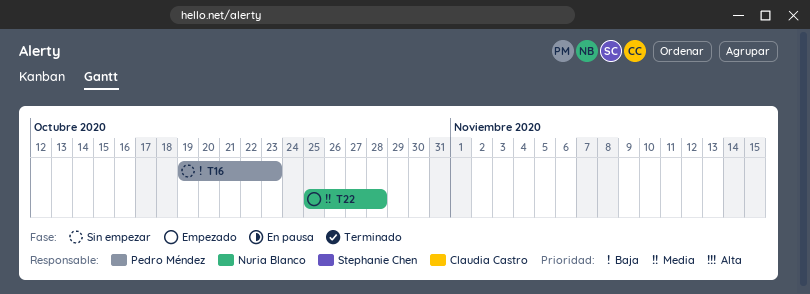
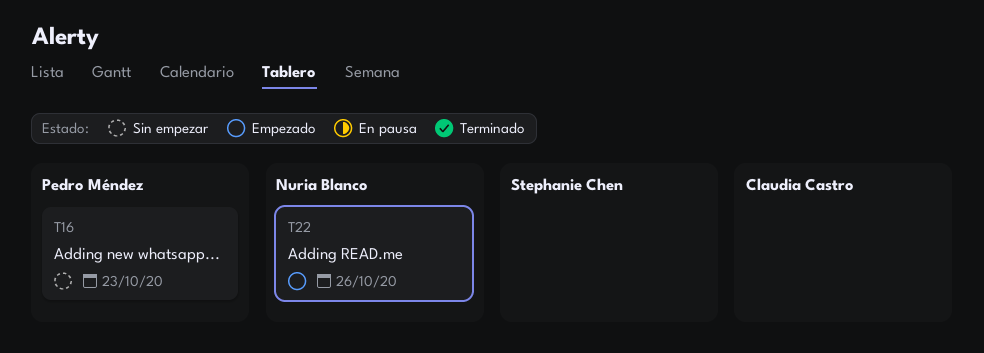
T22, due: Oct 28 -> Oct 26

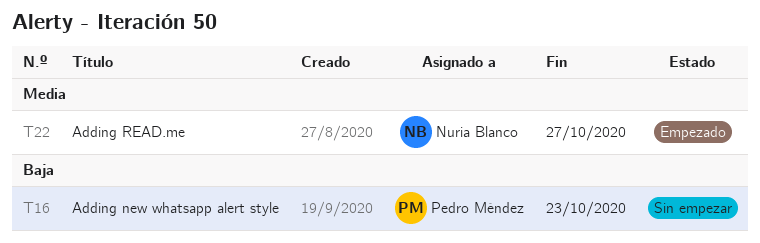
T22, due: Oct 26 -> Oct 27

